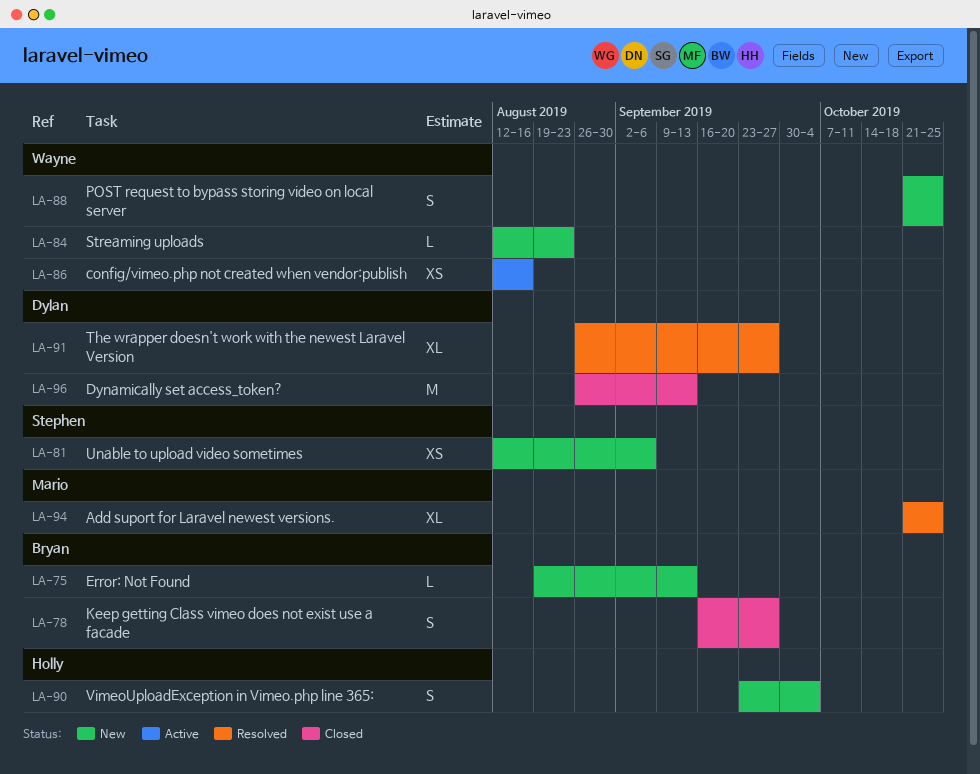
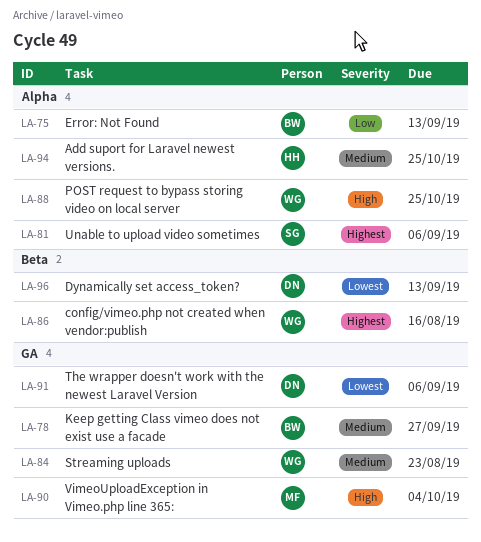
LA-90, owner: Holly -> Mario
LA-91, due: Sep 27 -> Sep 6
LA-94, owner: Mario -> Holly

